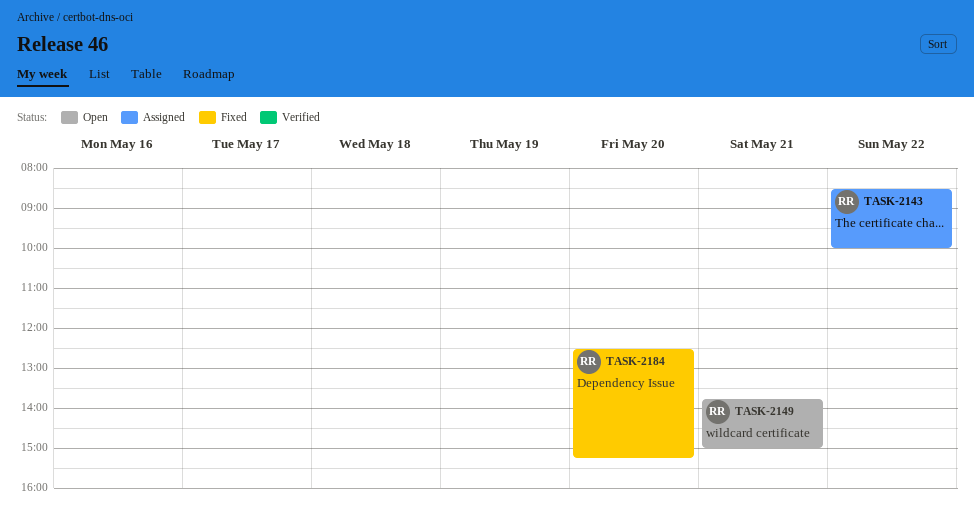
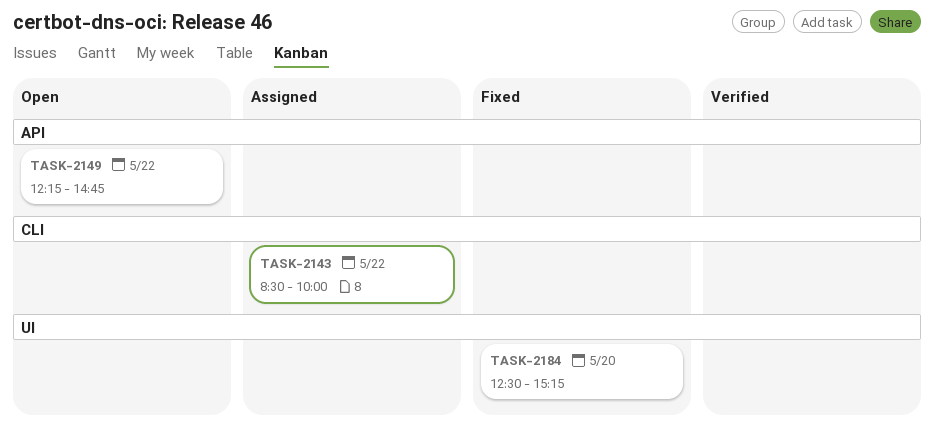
TASK-2149, day: May 21 -> May 22
TASK-2149, begins: 13:45 -> 12:15
TASK-2149, ends: 15:00 -> 14:45

